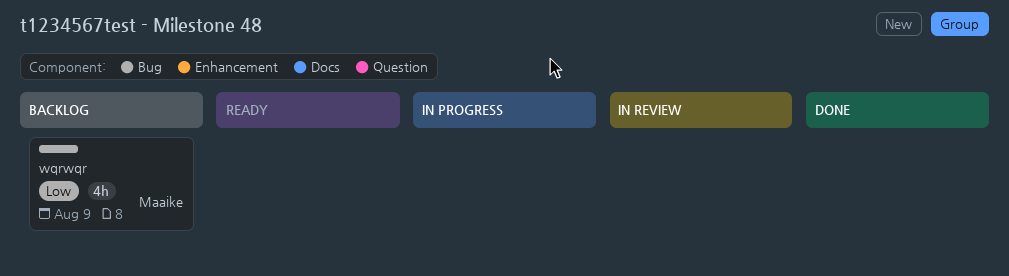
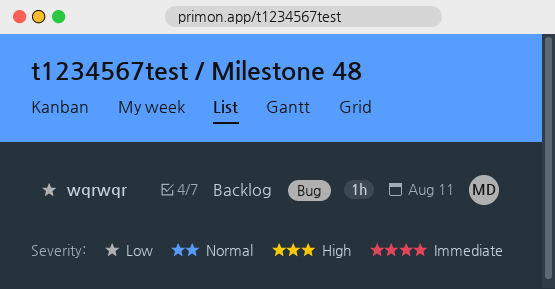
wqrwqr, estimate: 4h -> 1h
wqrwqr, due: Aug 9 -> Aug 11

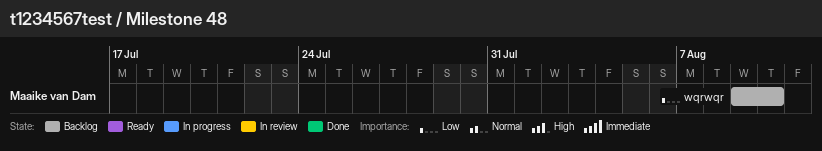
wqrwqr, due: Aug 11 -> Aug 10

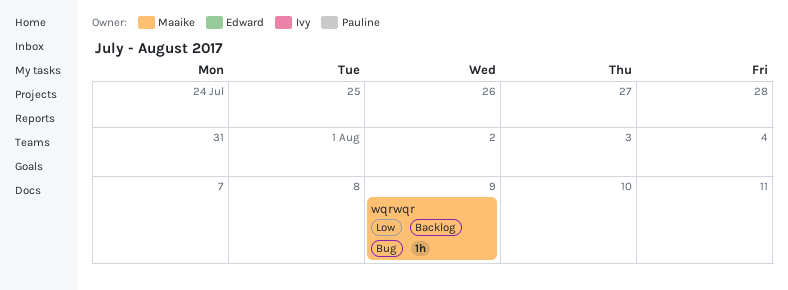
wqrwqr, due: Aug 10 -> Aug 9

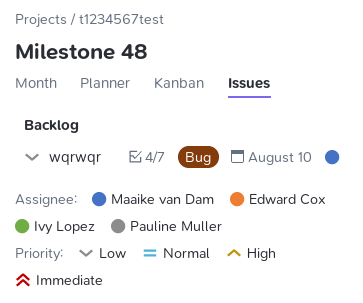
wqrwqr, due: Aug 9 -> Aug 10

